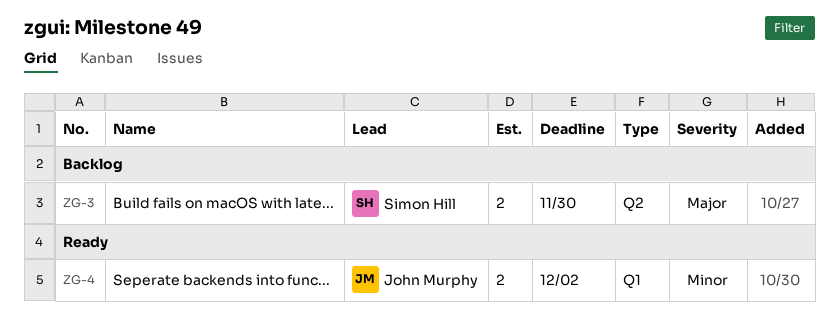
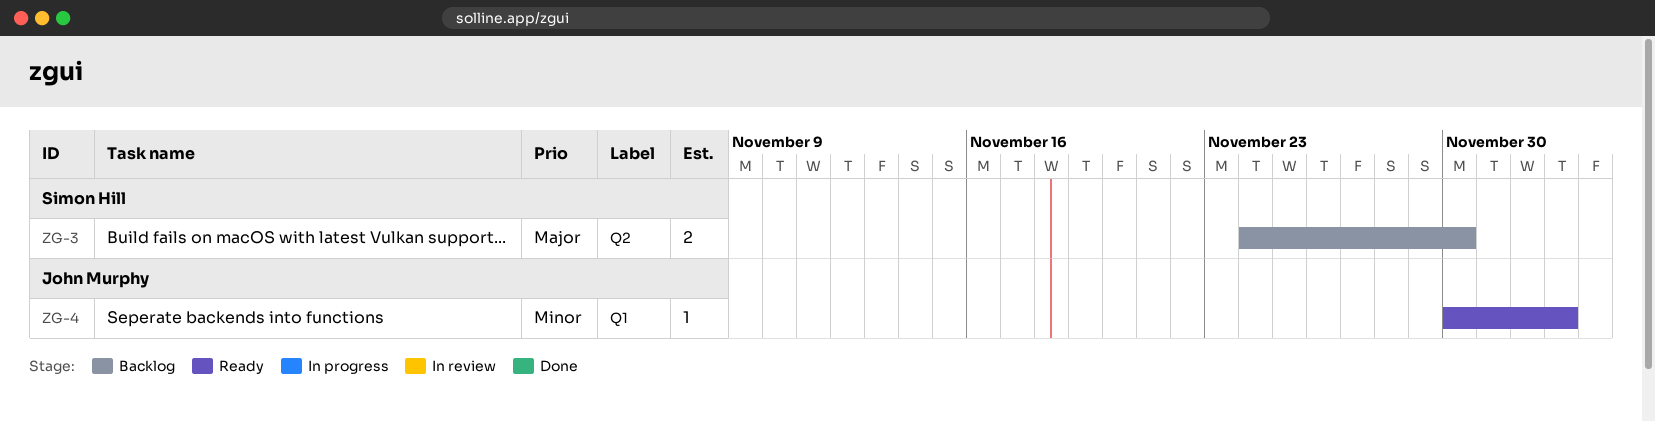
ZG-4, estimate: 2 -> 1
ZG-4, due: Dec 2 -> Dec 3

